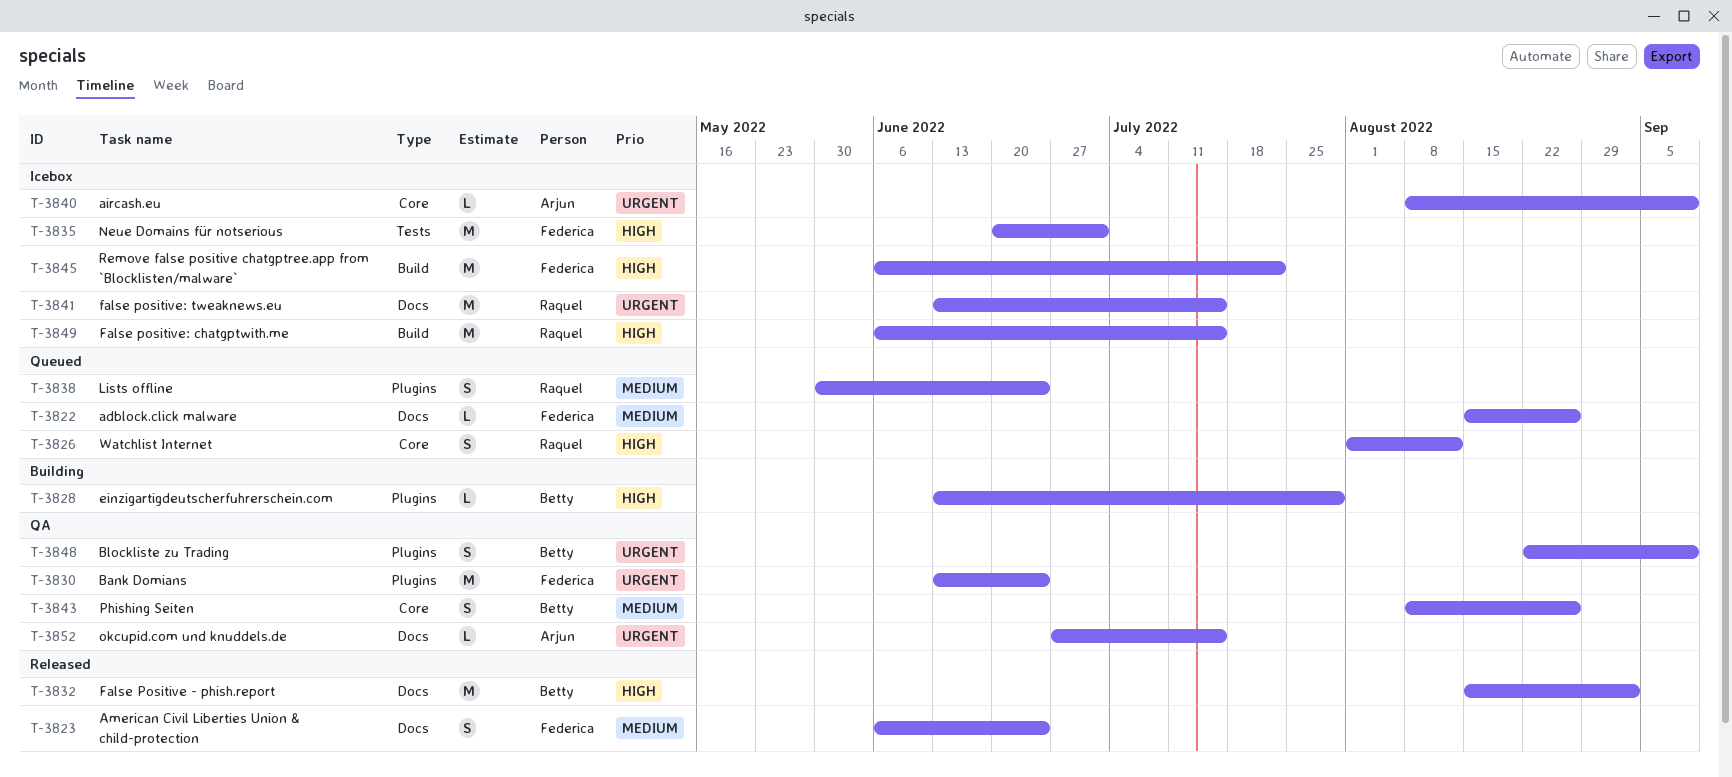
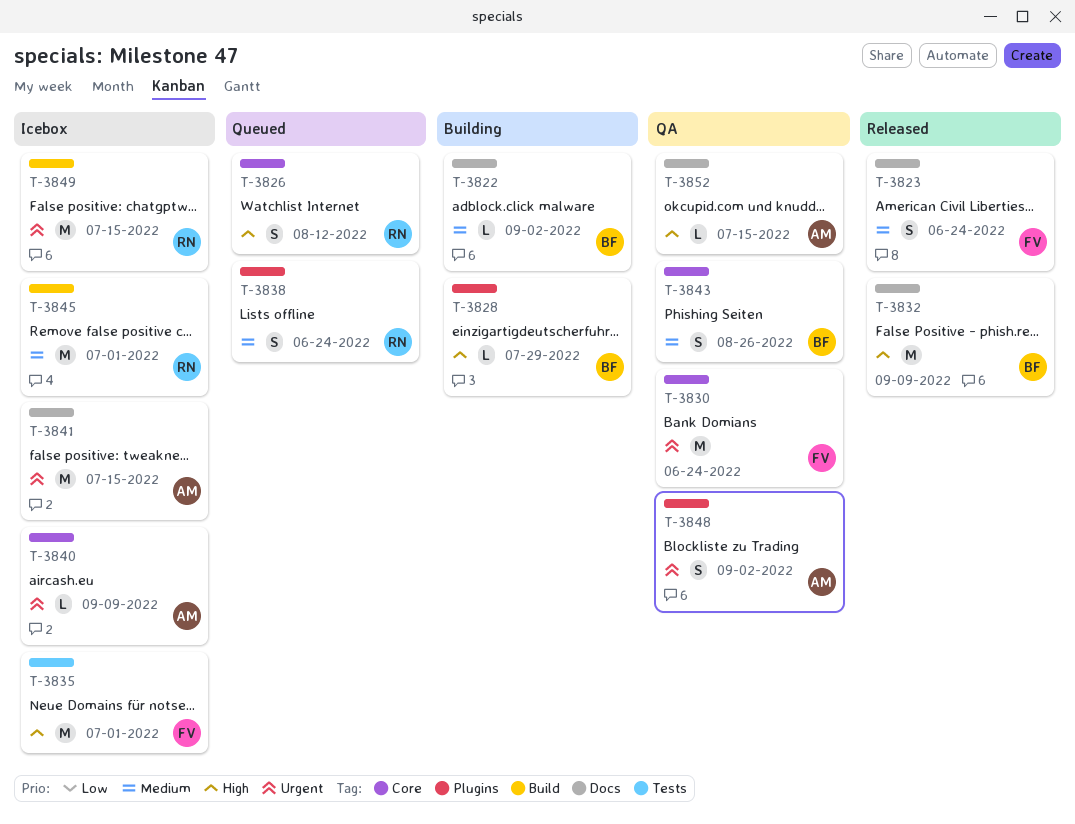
T-3822, status: Queued -> Building
T-3822, owner: Federica -> Betty
T-3822, due: Aug 26 -> Sep 2
T-3830, label: Plugins -> Core
T-3832, due: Sep 2 -> Sep 9
T-3841, owner: Raquel -> Arjun
T-3845, owner: Federica -> Raquel
T-3845, priority: High -> Medium
T-3845, due: Jul 22 -> Jul 1
T-3848, owner: Betty -> Arjun
T-3848, due: Sep 9 -> Sep 2
T-3849, priority: High -> Urgent
T-3852, priority: Urgent -> High

